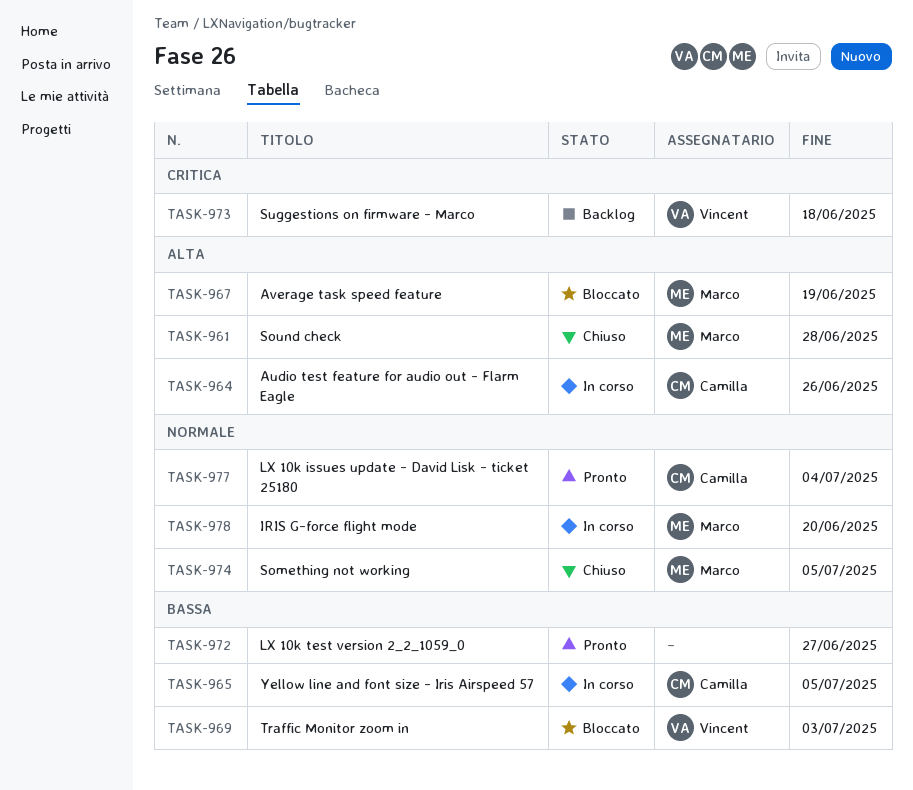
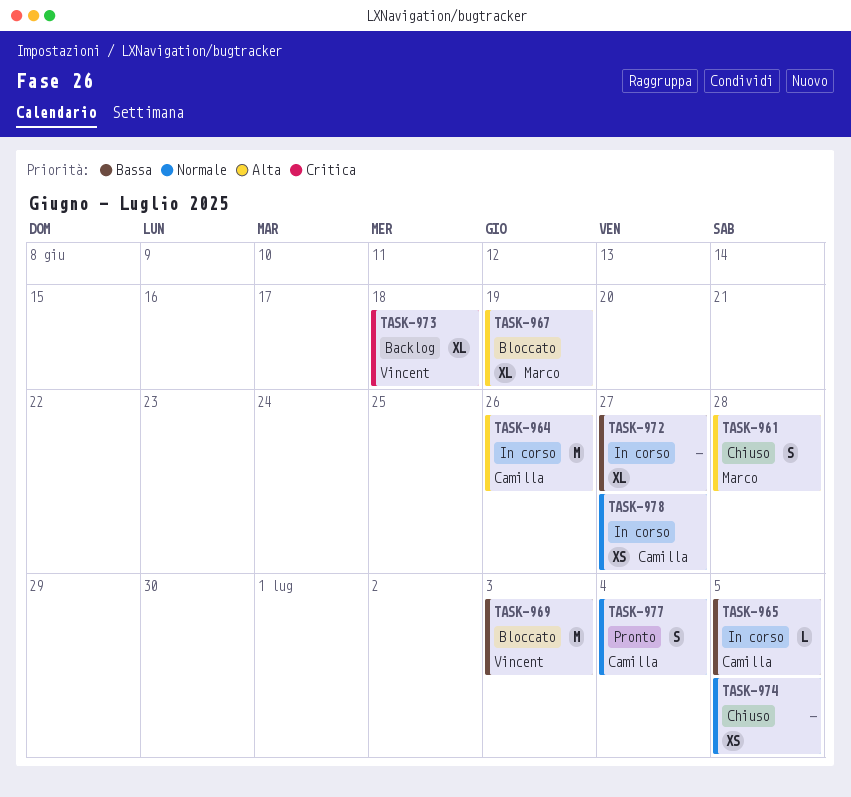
TASK-972, status: Pronto -> In corso
TASK-974, owner: Marco -> none
TASK-978, owner: Marco -> Camilla
TASK-978, due: Jun 20 -> Jun 27

